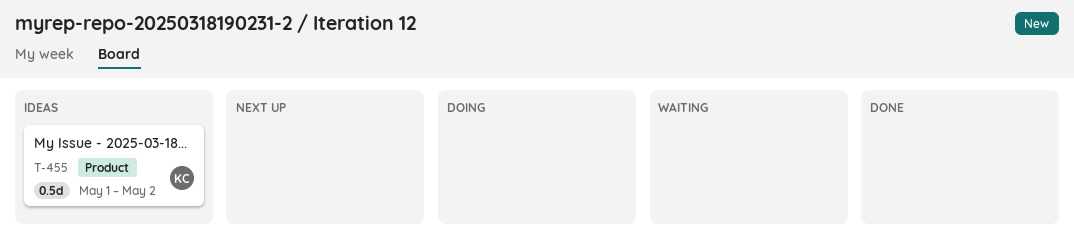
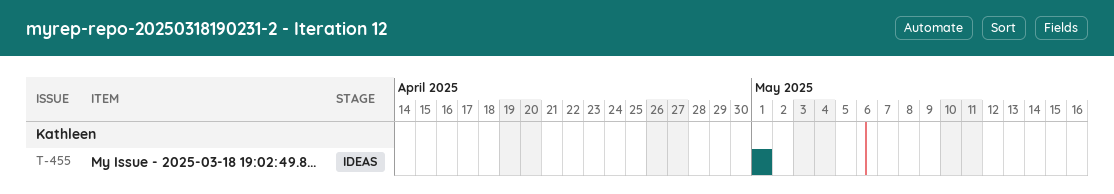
T-455, due: May 2 -> May 1

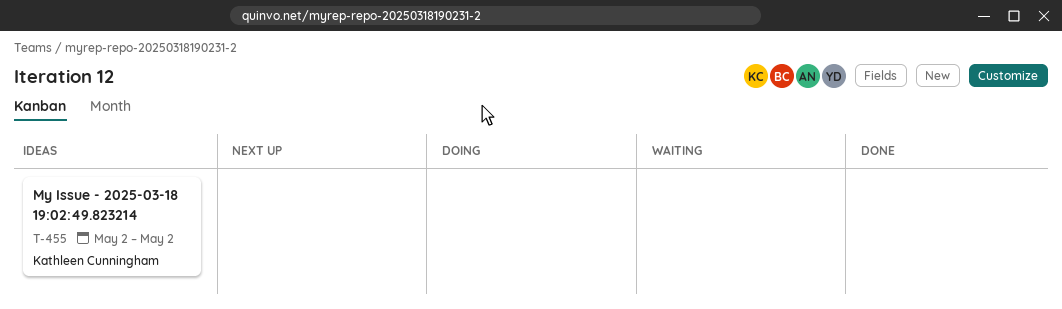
T-455, start: May 1 -> May 2
T-455, due: May 1 -> May 2

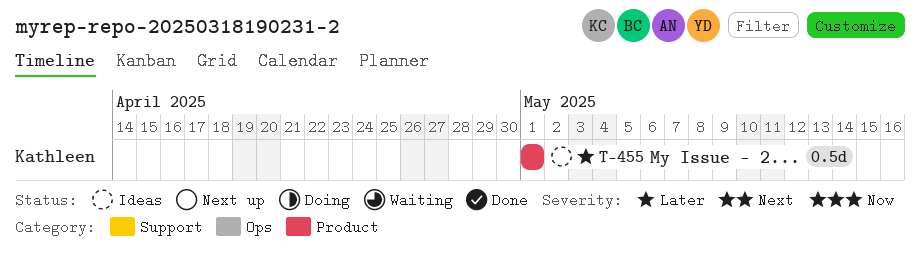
T-455, start: May 2 -> May 1
T-455, due: May 2 -> May 1

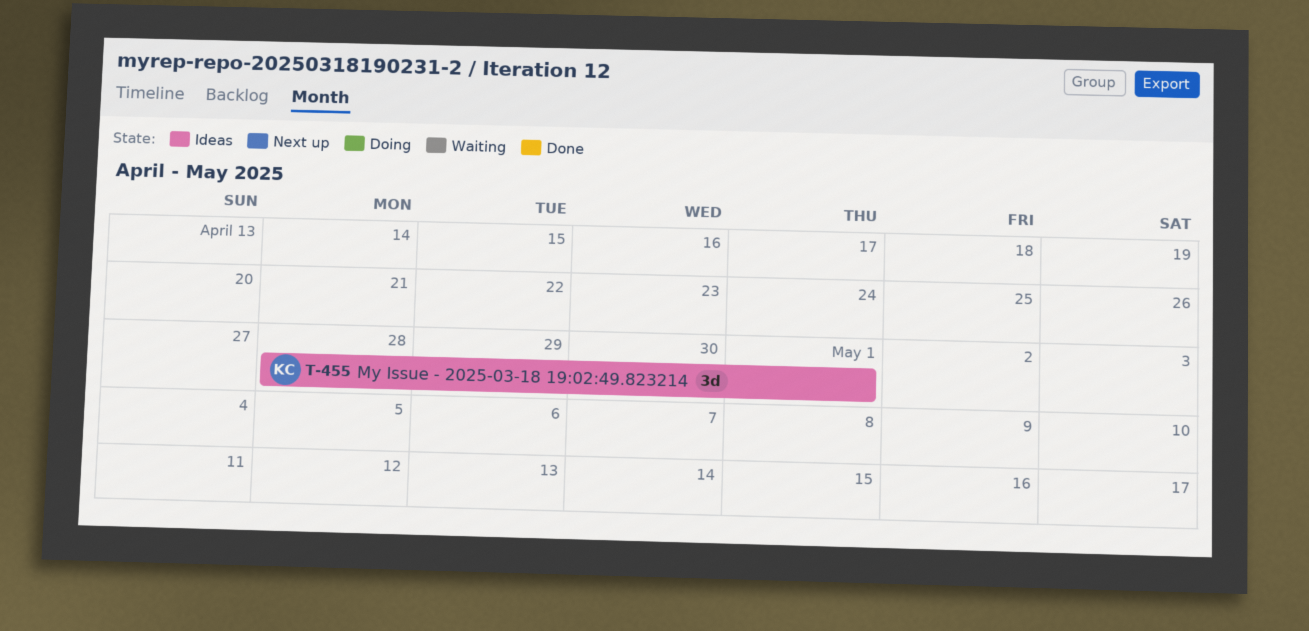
T-455, estimate: 0.5d -> 3d
T-455, start: May 1 -> Apr 28

